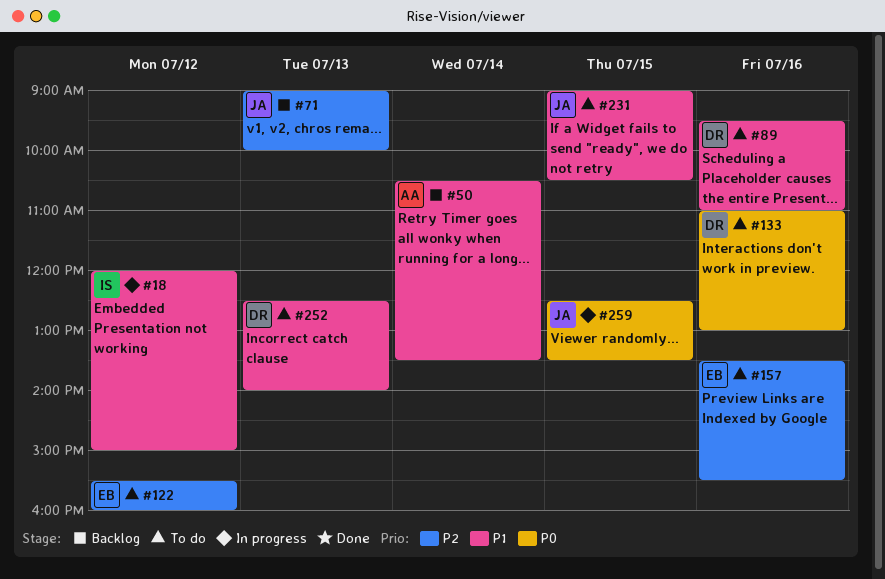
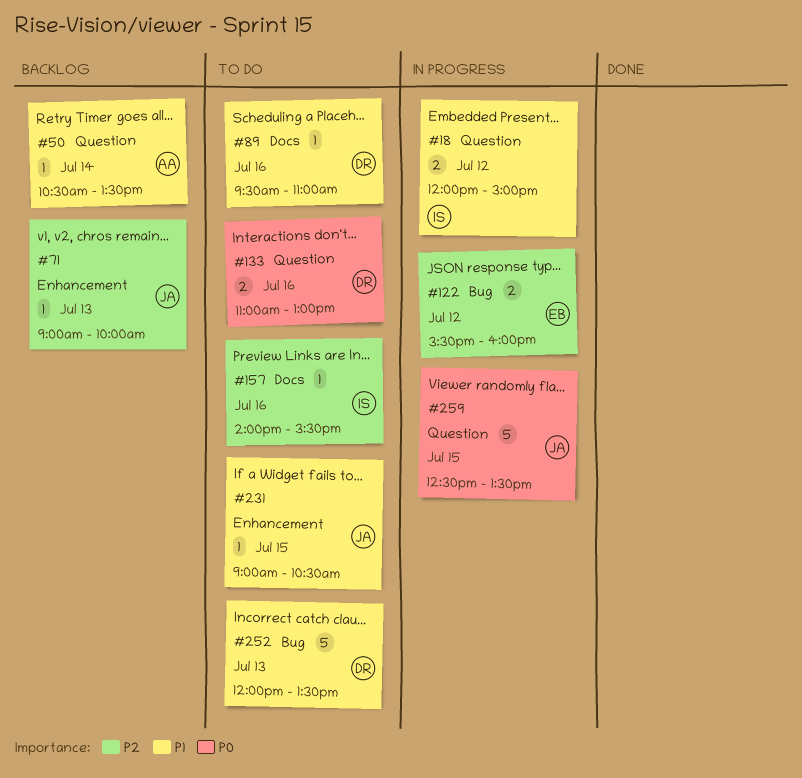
#122, status: To do -> In progress
#157, owner: EB -> IS
#157, begins: 13:30 -> 14:00
#252, begins: 12:30 -> 12:00
#252, ends: 14:00 -> 13:30

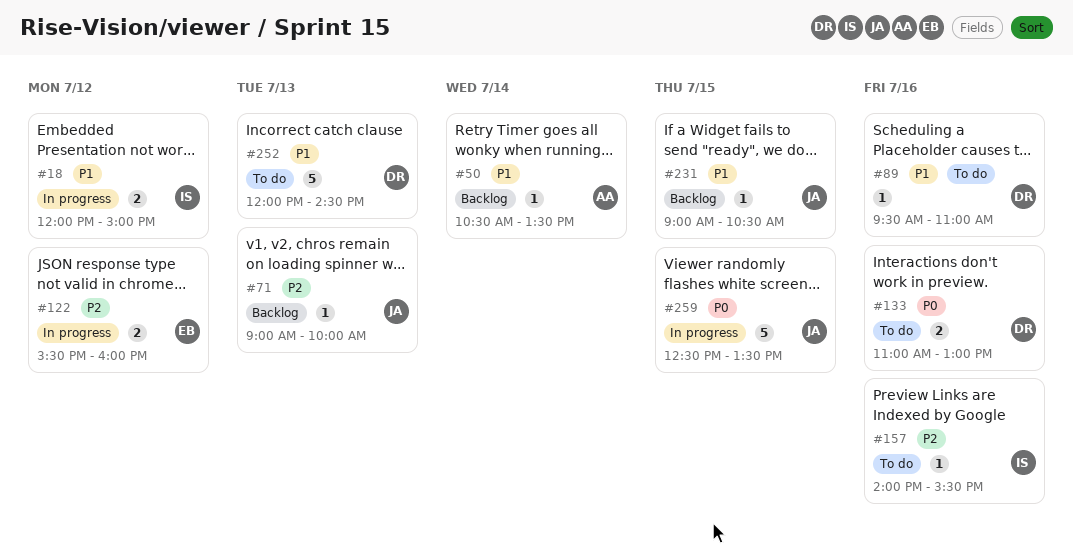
#231, status: To do -> Backlog
#252, ends: 13:30 -> 14:30

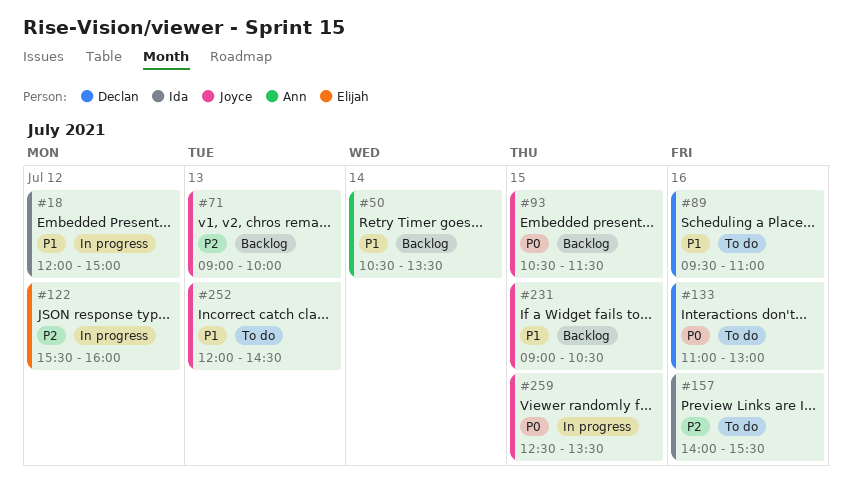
#93: none -> present
#252, owner: Declan -> Joyce

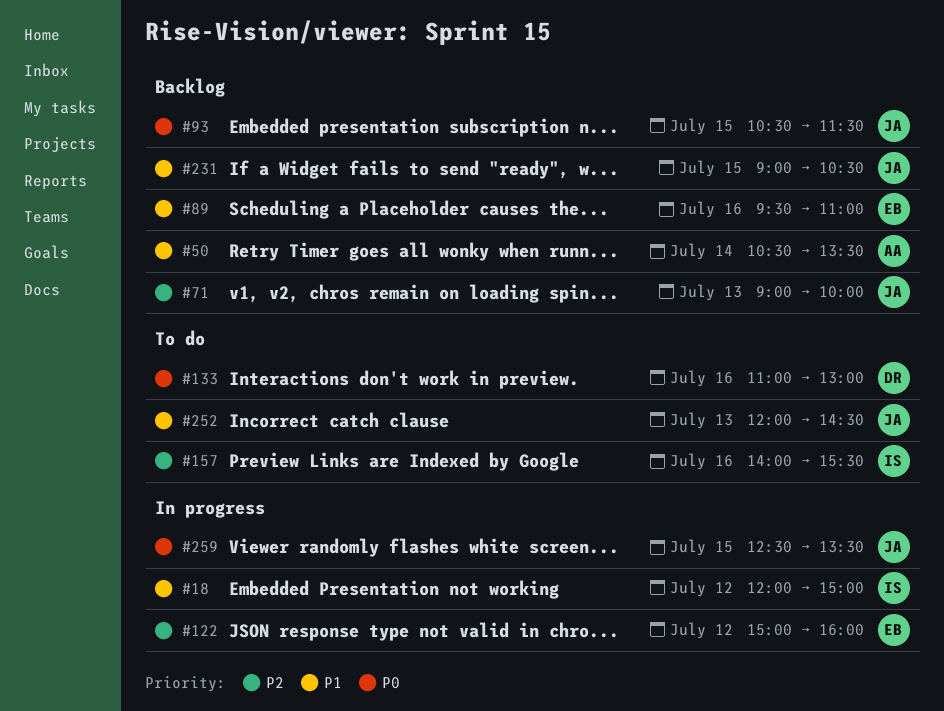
#89, status: To do -> Backlog
#89, owner: Declan -> Elijah
#122, begins: 15:30 -> 15:00

